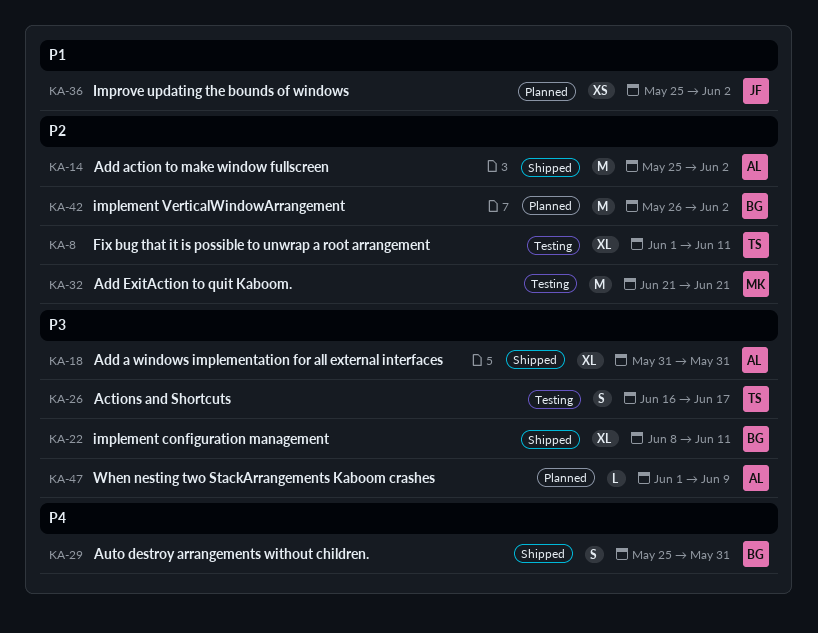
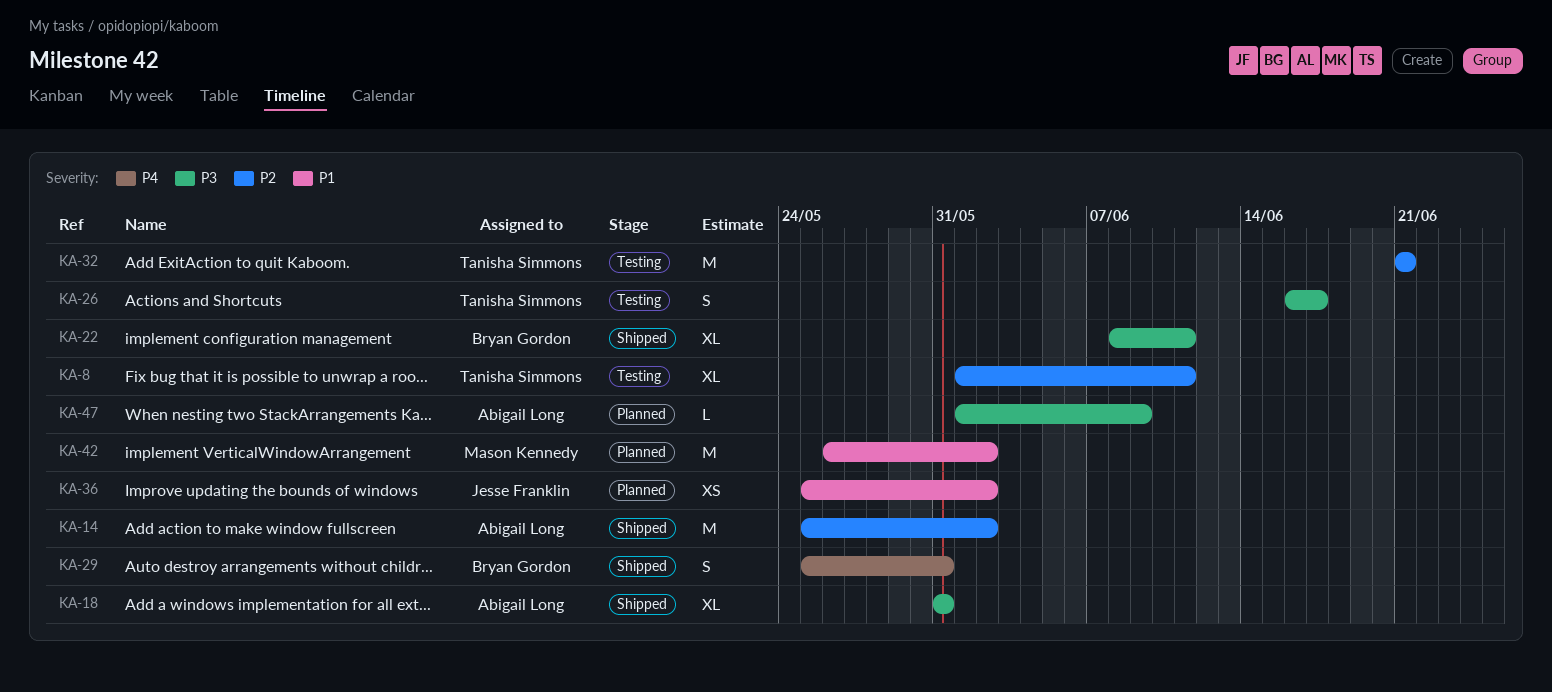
KA-32, owner: Mason Kennedy -> Tanisha Simmons
KA-42, owner: Bryan Gordon -> Mason Kennedy
KA-42, priority: P2 -> P1

